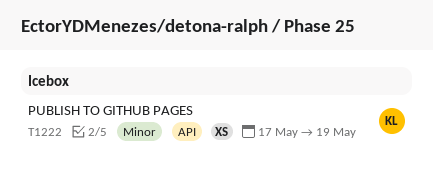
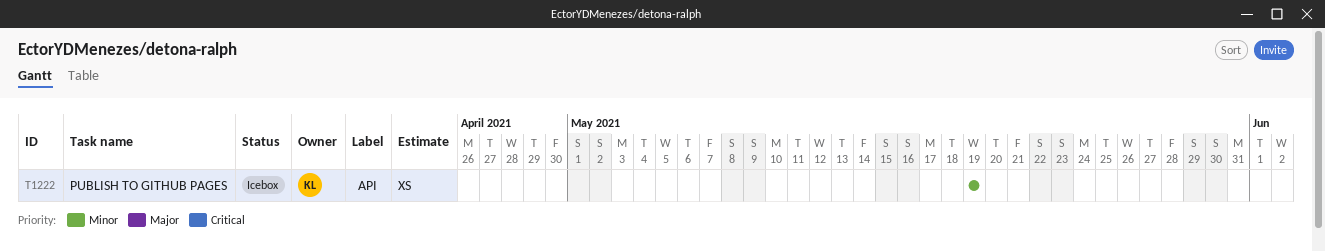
T1222, start: May 17 -> May 19

